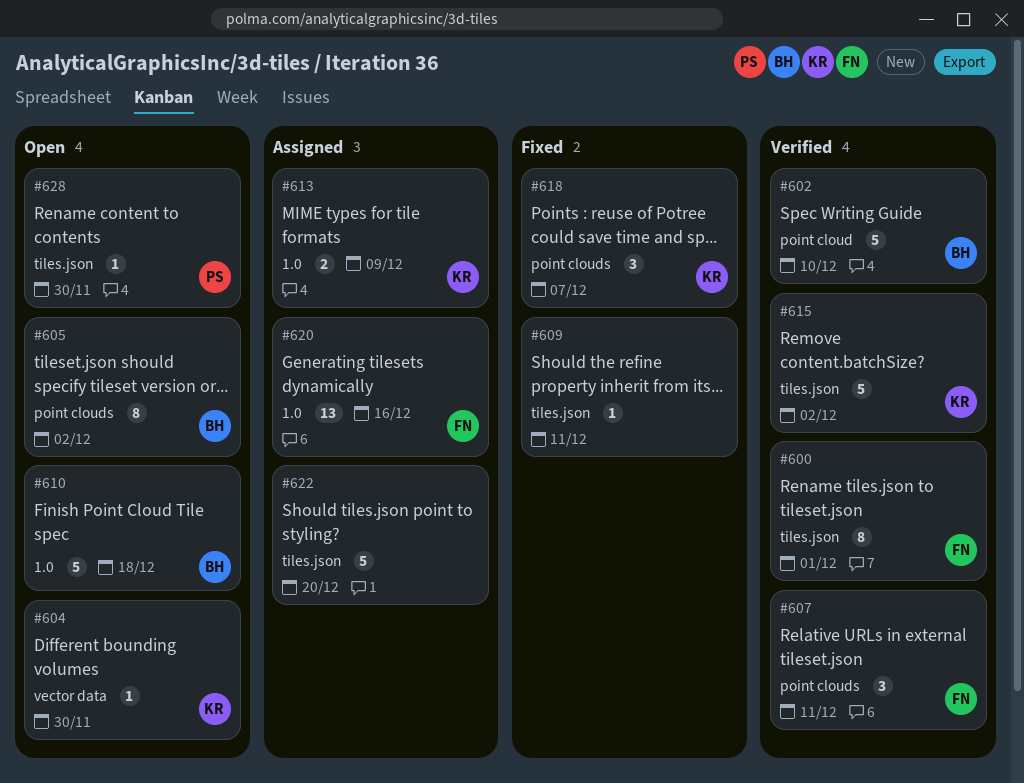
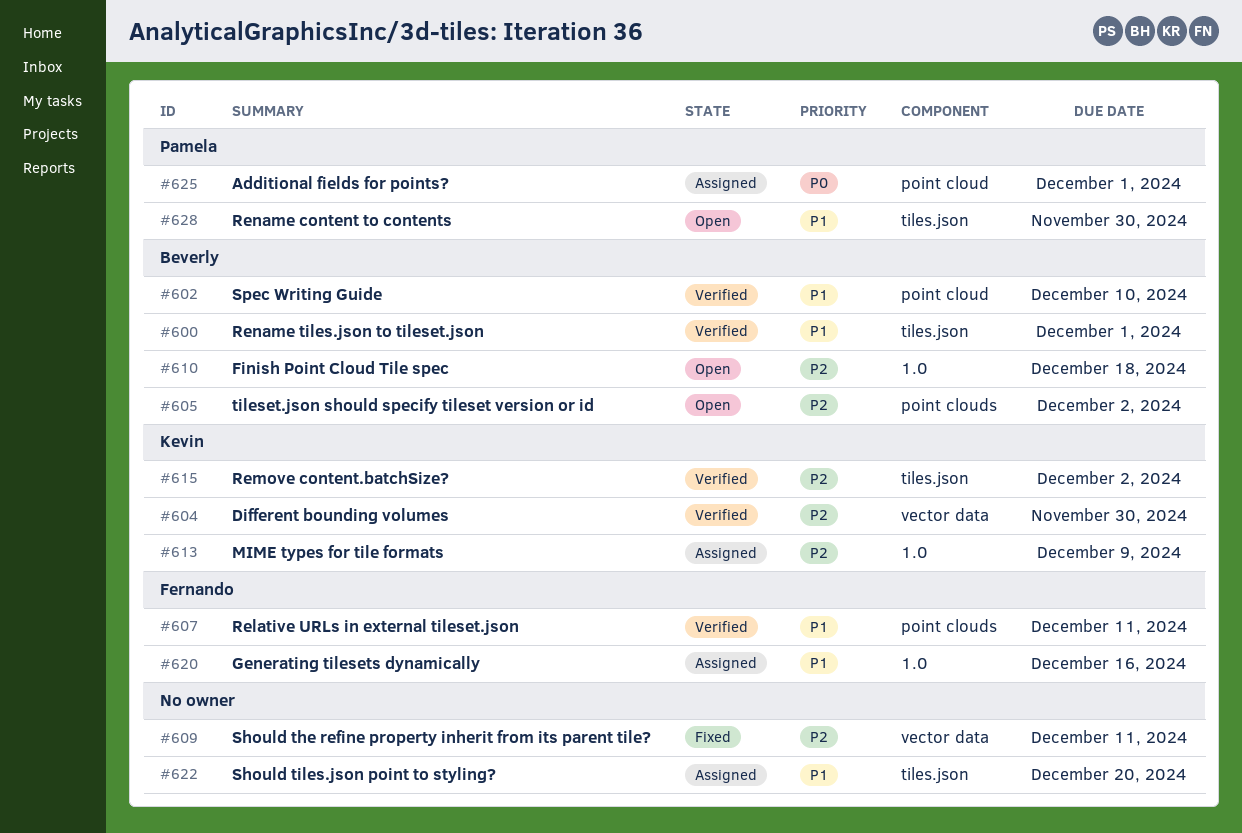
#600, owner: Fernando -> Beverly
#604, status: Open -> Verified
#609, label: tiles.json -> vector data
#618: present -> none
#625: none -> present

